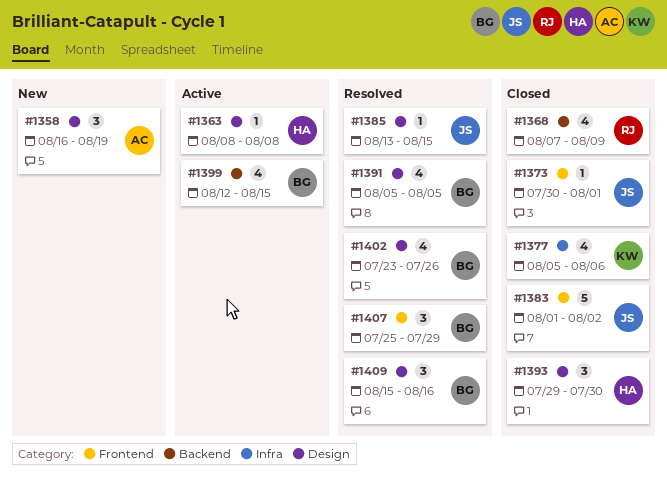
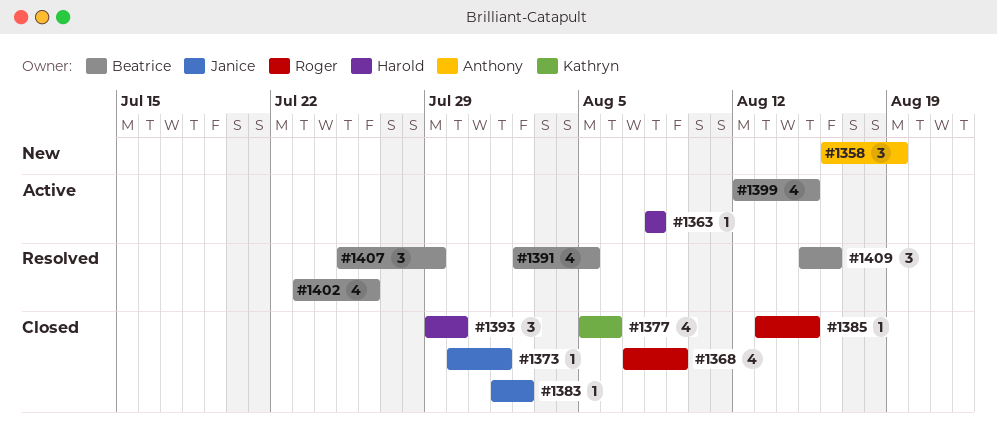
#1383, estimate: 5 -> 1
#1385, status: Resolved -> Closed
#1385, owner: Janice -> Roger
#1391, start: Aug 5 -> Aug 2

